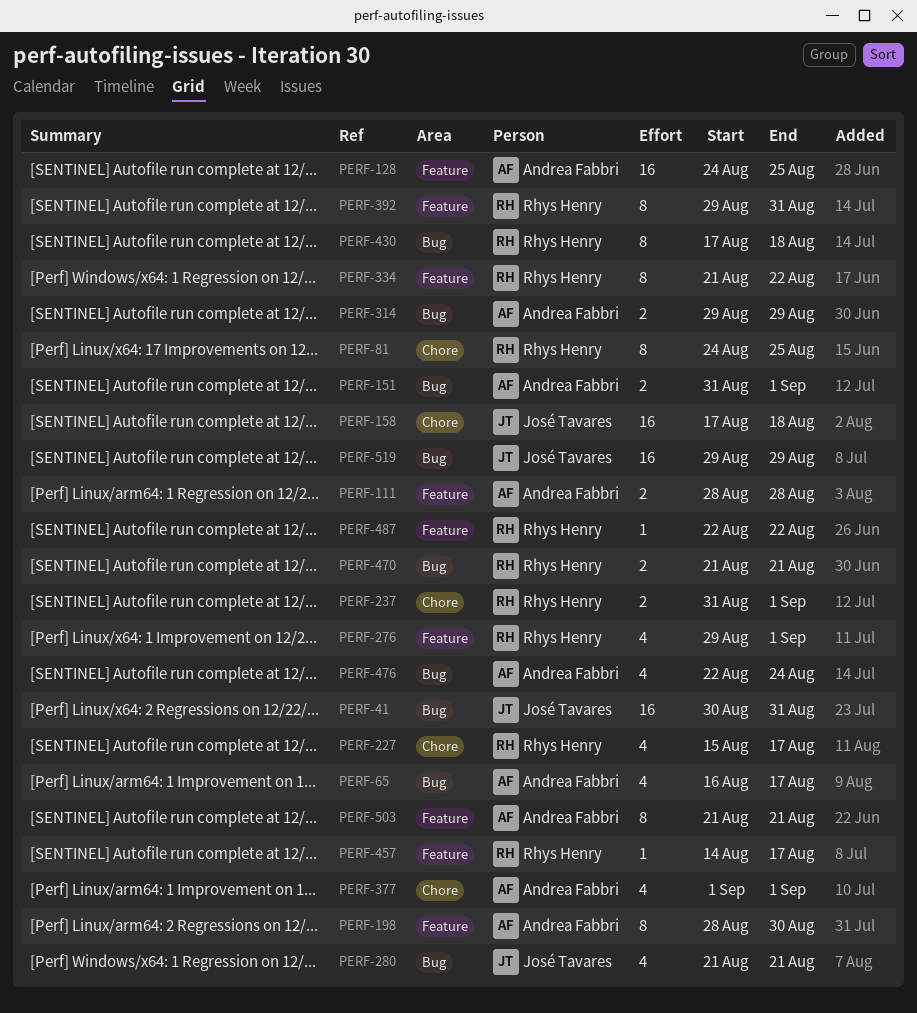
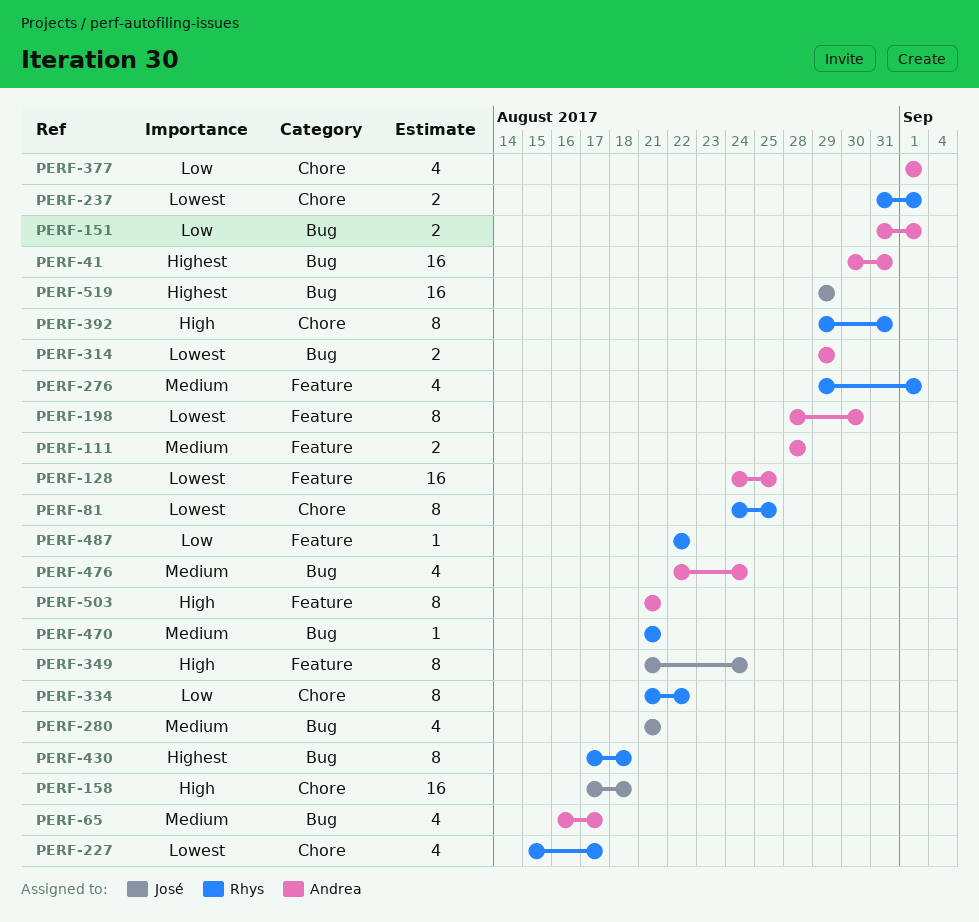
PERF-41, owner: José Tavares -> Andrea Fabbri
PERF-334, label: Feature -> Chore
PERF-349: none -> present
PERF-392, label: Feature -> Chore
PERF-457: present -> none
PERF-470, estimate: 2 -> 1

